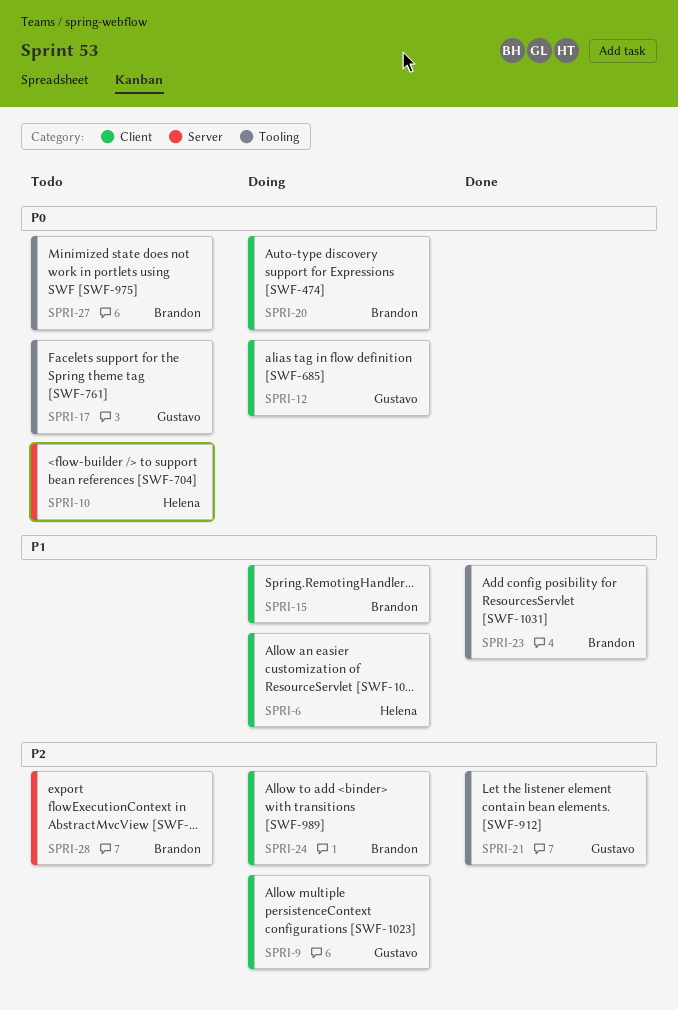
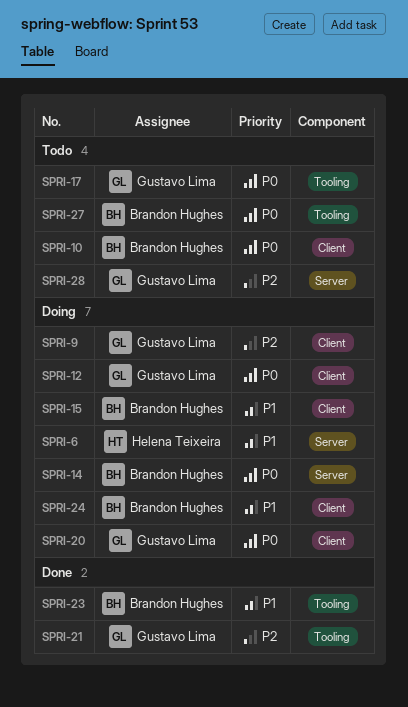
SPRI-6, label: Client -> Server
SPRI-10, owner: Helena Teixeira -> Brandon Hughes
SPRI-10, label: Server -> Client
SPRI-14: none -> present
SPRI-20, owner: Brandon Hughes -> Gustavo Lima
SPRI-24, priority: P2 -> P1
SPRI-28, owner: Brandon Hughes -> Gustavo Lima

